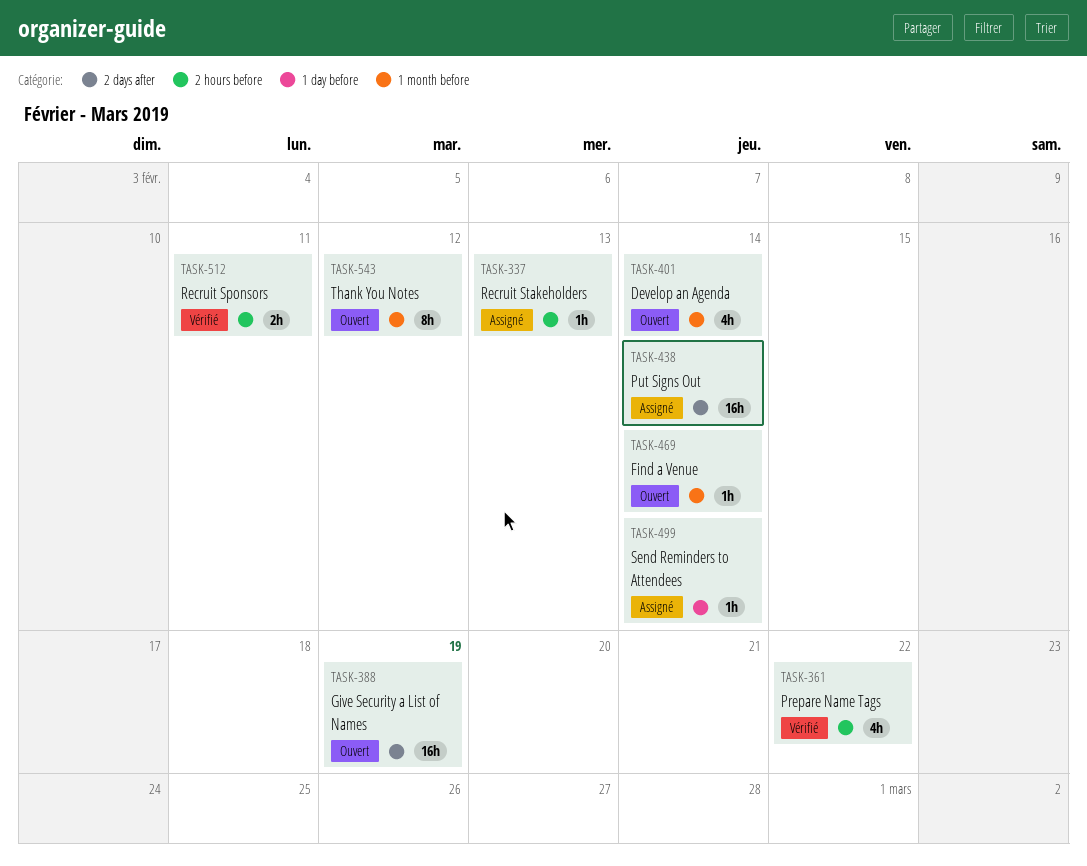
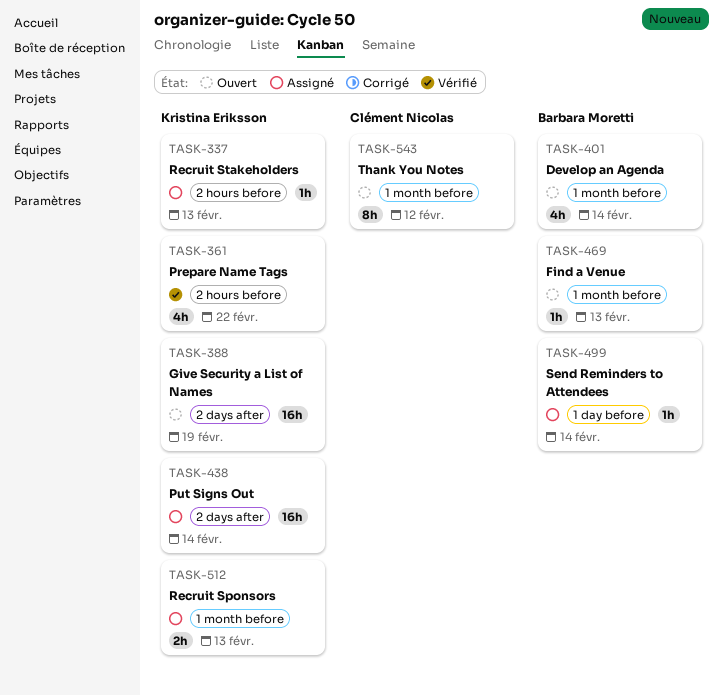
TASK-469, due: Feb 14 -> Feb 13
TASK-512, status: Vérifié -> Assigné
TASK-512, label: 2 hours before -> 1 month before
TASK-512, due: Feb 11 -> Feb 13

